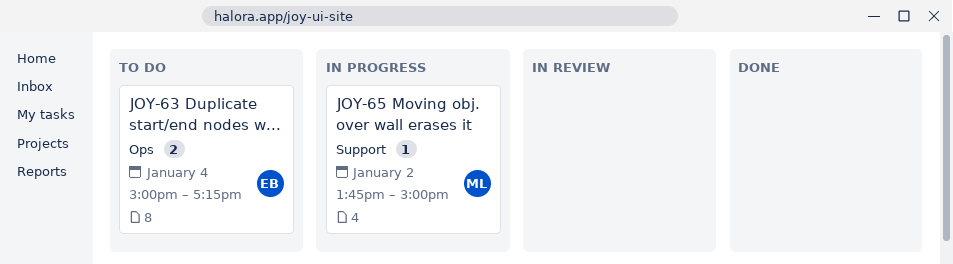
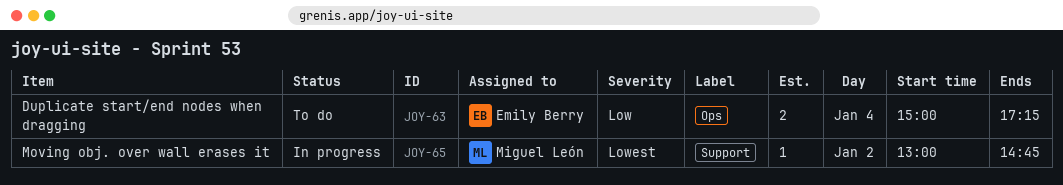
JOY-65, begins: 13:45 -> 13:00
JOY-65, ends: 15:00 -> 14:45

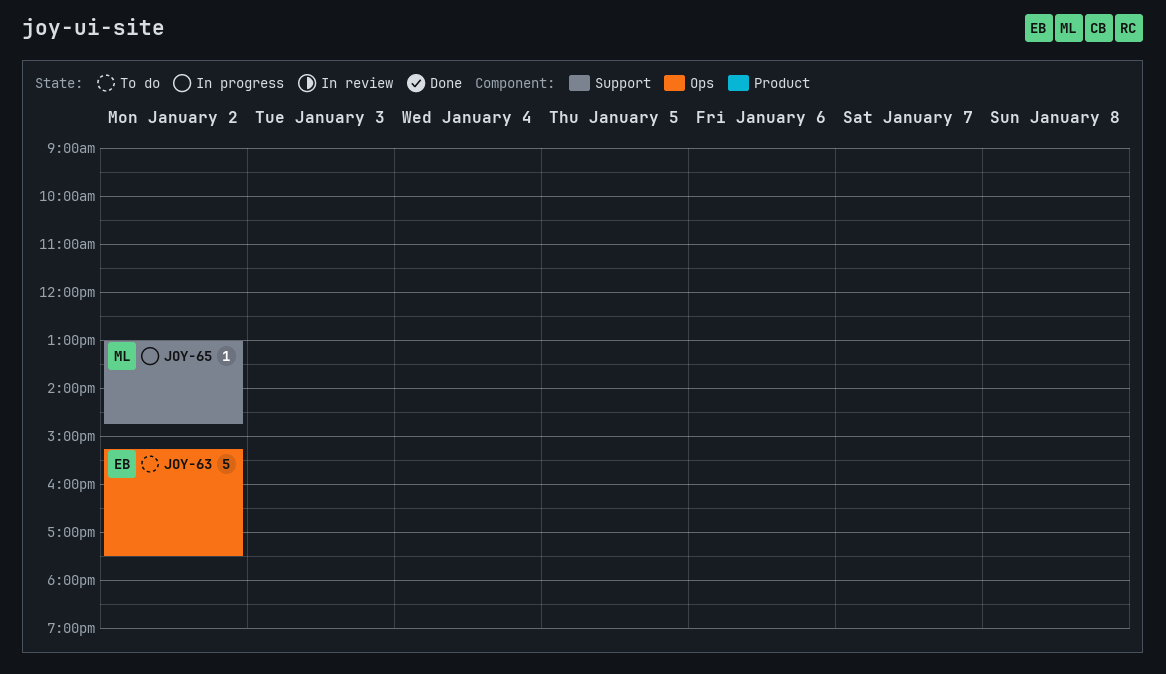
JOY-63, estimate: 2 -> 5
JOY-63, day: Jan 4 -> Jan 2
JOY-63, begins: 15:00 -> 15:15
JOY-63, ends: 17:15 -> 17:30

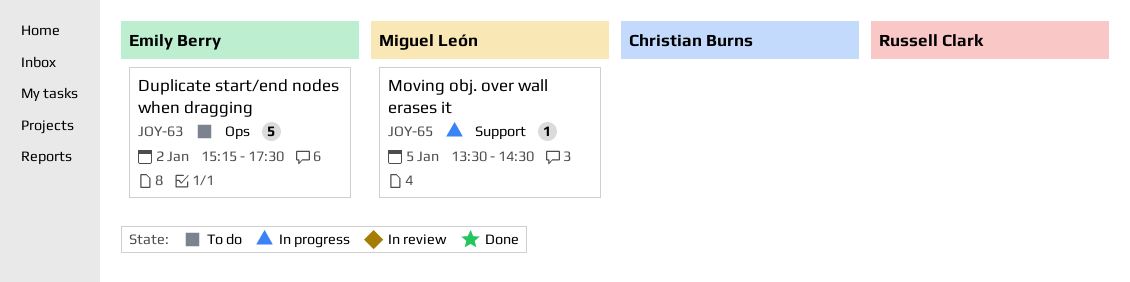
JOY-65, day: Jan 2 -> Jan 5
JOY-65, begins: 13:00 -> 13:30
JOY-65, ends: 14:45 -> 14:30

